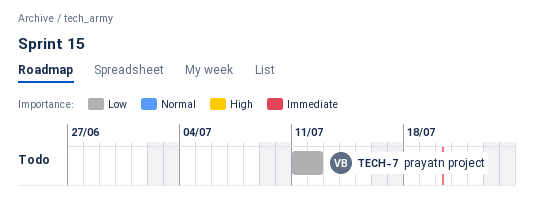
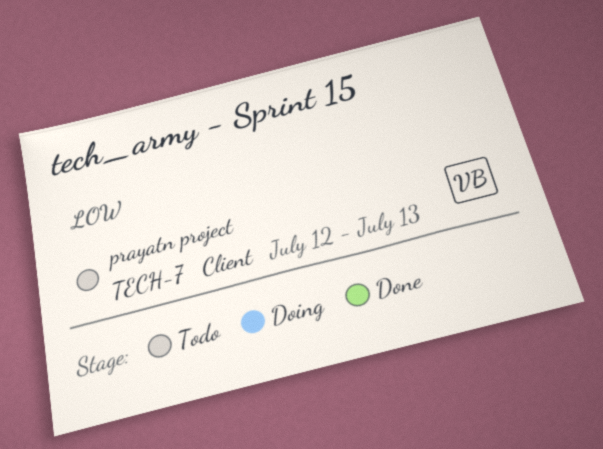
TECH-7, start: Jul 11 -> Jul 12
TECH-7, due: Jul 12 -> Jul 13

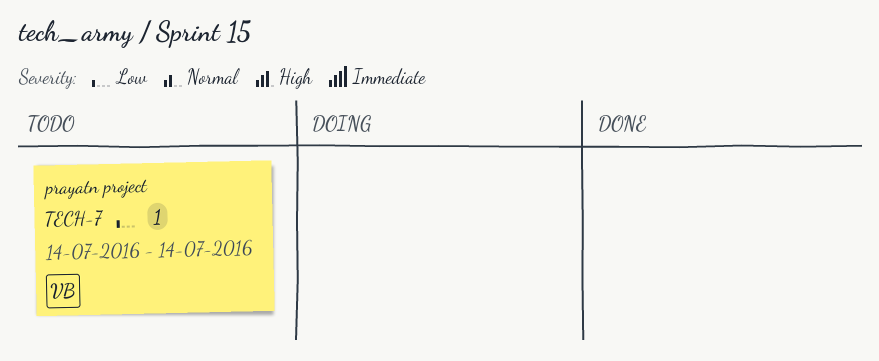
TECH-7, start: Jul 12 -> Jul 14
TECH-7, due: Jul 13 -> Jul 14

